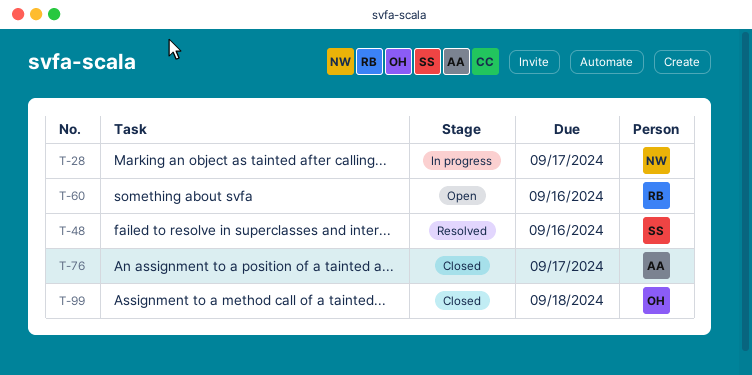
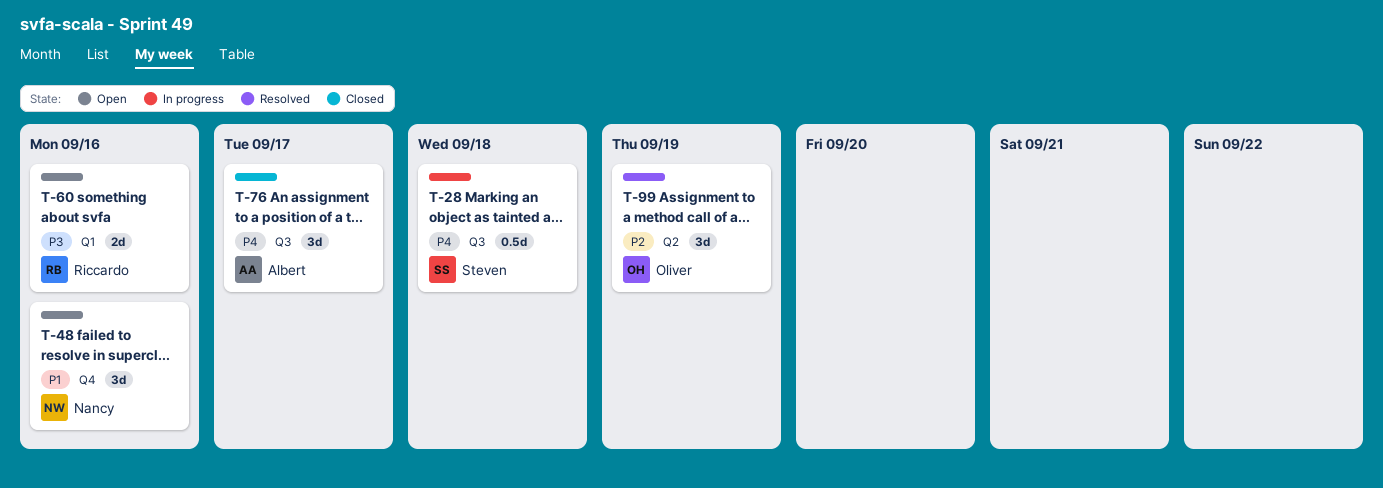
T-28, owner: Nancy -> Steven
T-28, due: Sep 17 -> Sep 18
T-48, status: Resolved -> Open
T-48, owner: Steven -> Nancy
T-99, status: Closed -> Resolved
T-99, due: Sep 18 -> Sep 19

